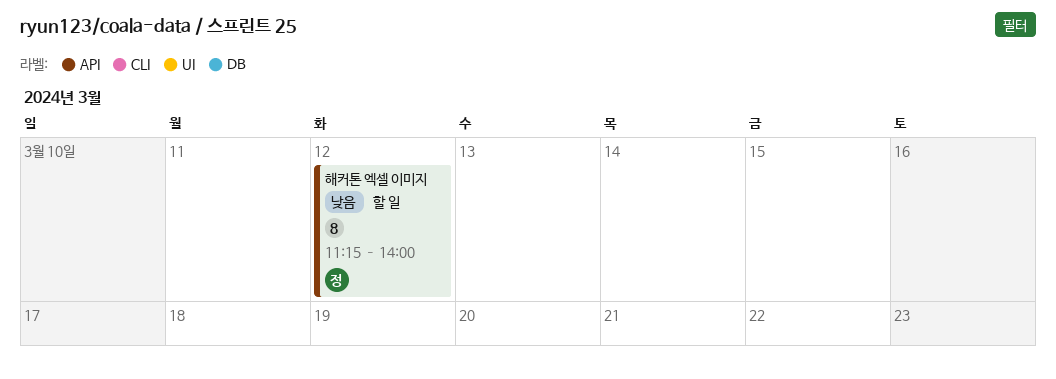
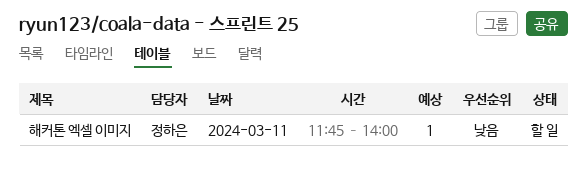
해커톤 엑셀 이미지, estimate: 8 -> 1
해커톤 엑셀 이미지, day: Mar 12 -> Mar 11
해커톤 엑셀 이미지, begins: 11:15 -> 11:45

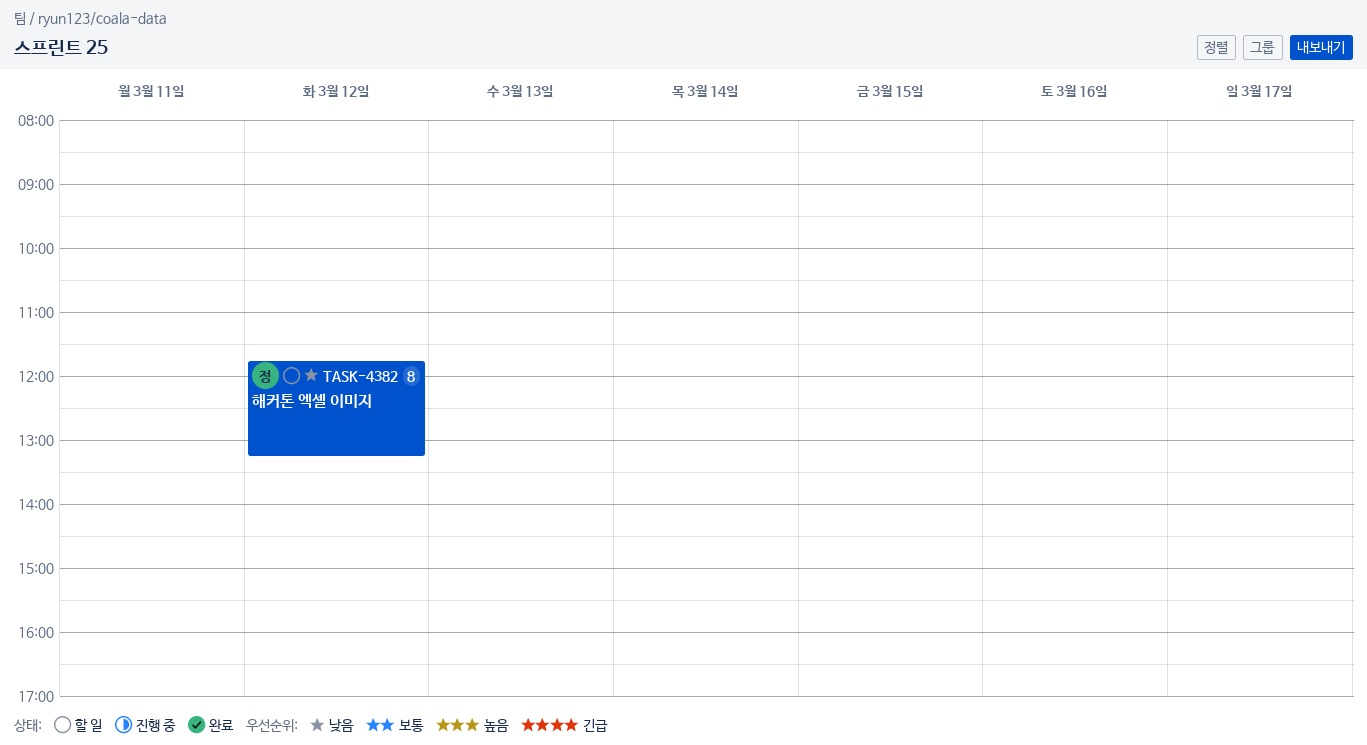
해커톤 엑셀 이미지, estimate: 1 -> 8
해커톤 엑셀 이미지, day: Mar 11 -> Mar 12
해커톤 엑셀 이미지, ends: 14:00 -> 13:15

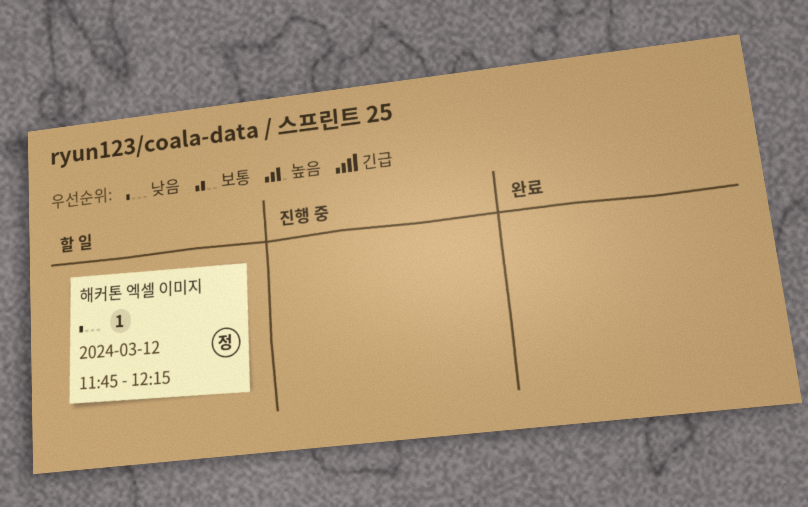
해커톤 엑셀 이미지, estimate: 8 -> 1
해커톤 엑셀 이미지, ends: 13:15 -> 12:15

